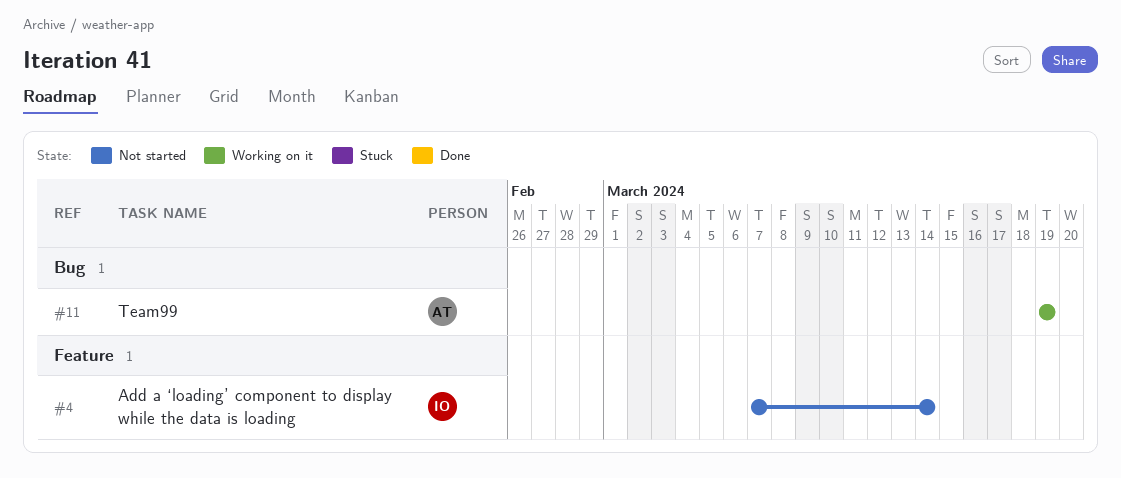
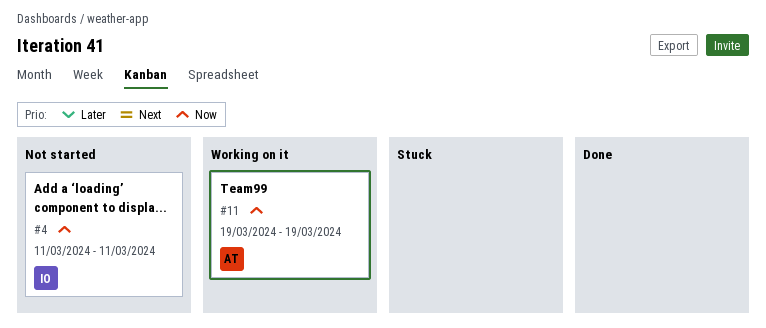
#4, start: Mar 7 -> Mar 11
#4, due: Mar 14 -> Mar 11

